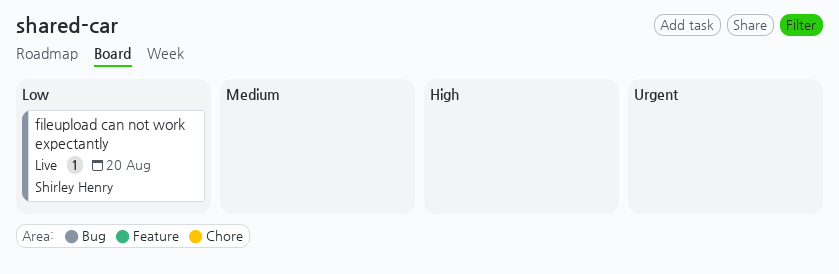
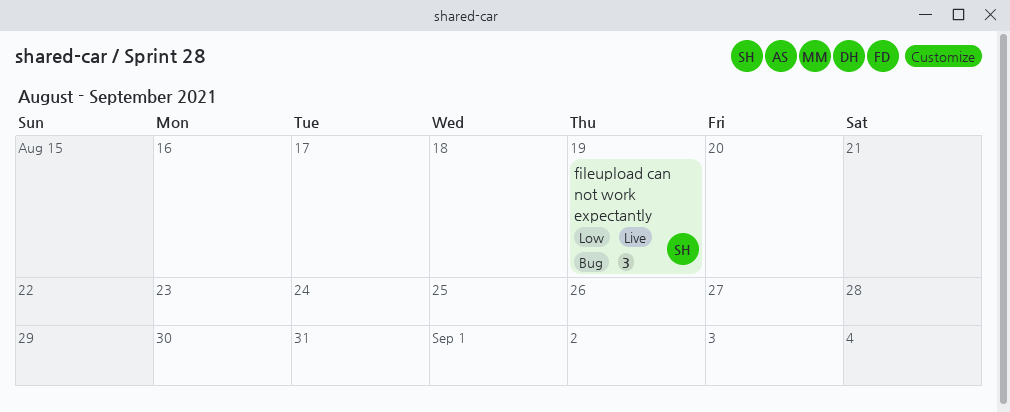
fileupload can not work expectantly, estimate: 1 -> 3
fileupload can not work expectantly, due: Aug 20 -> Aug 19

